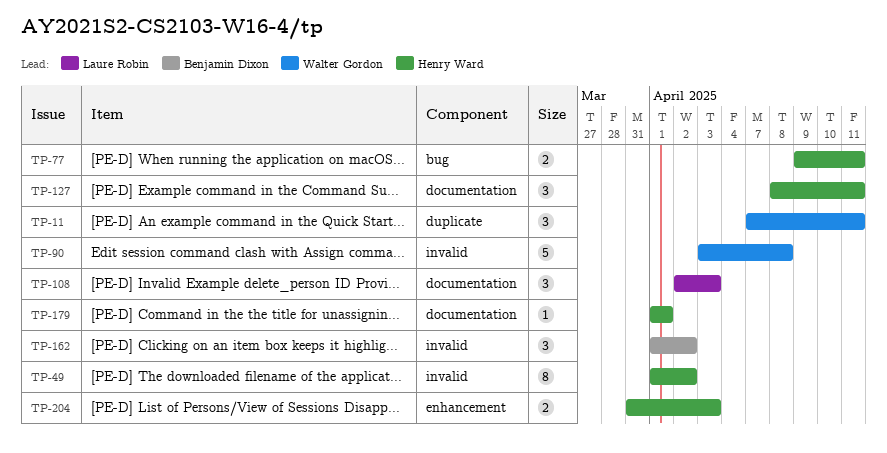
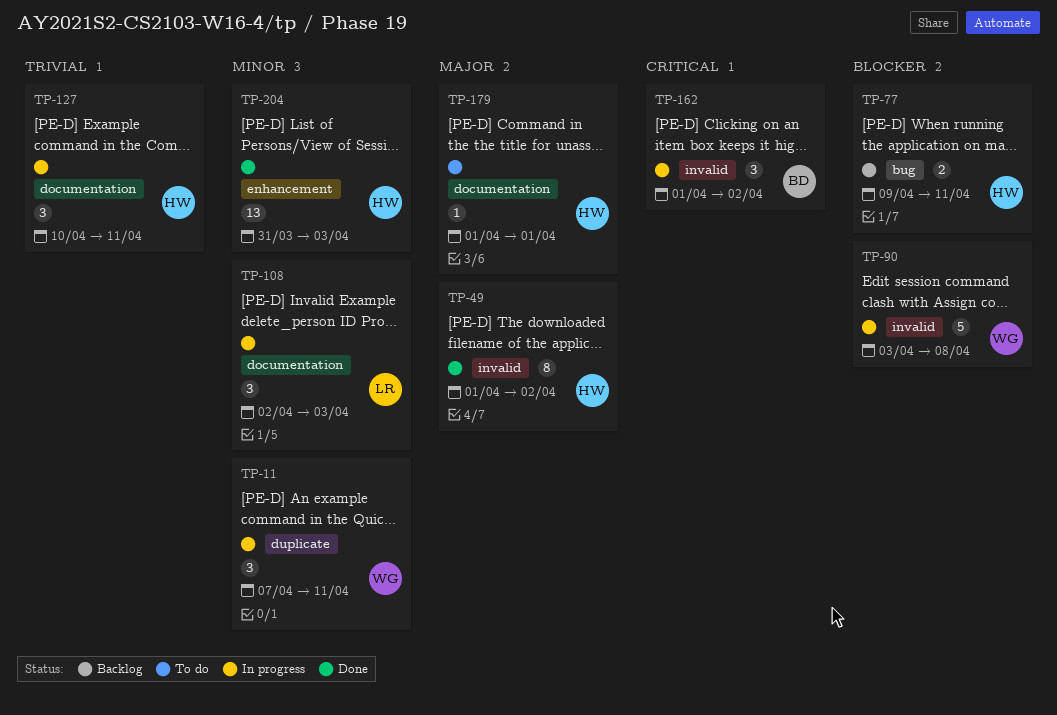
TP-127, start: Apr 8 -> Apr 10
TP-204, estimate: 2 -> 13

